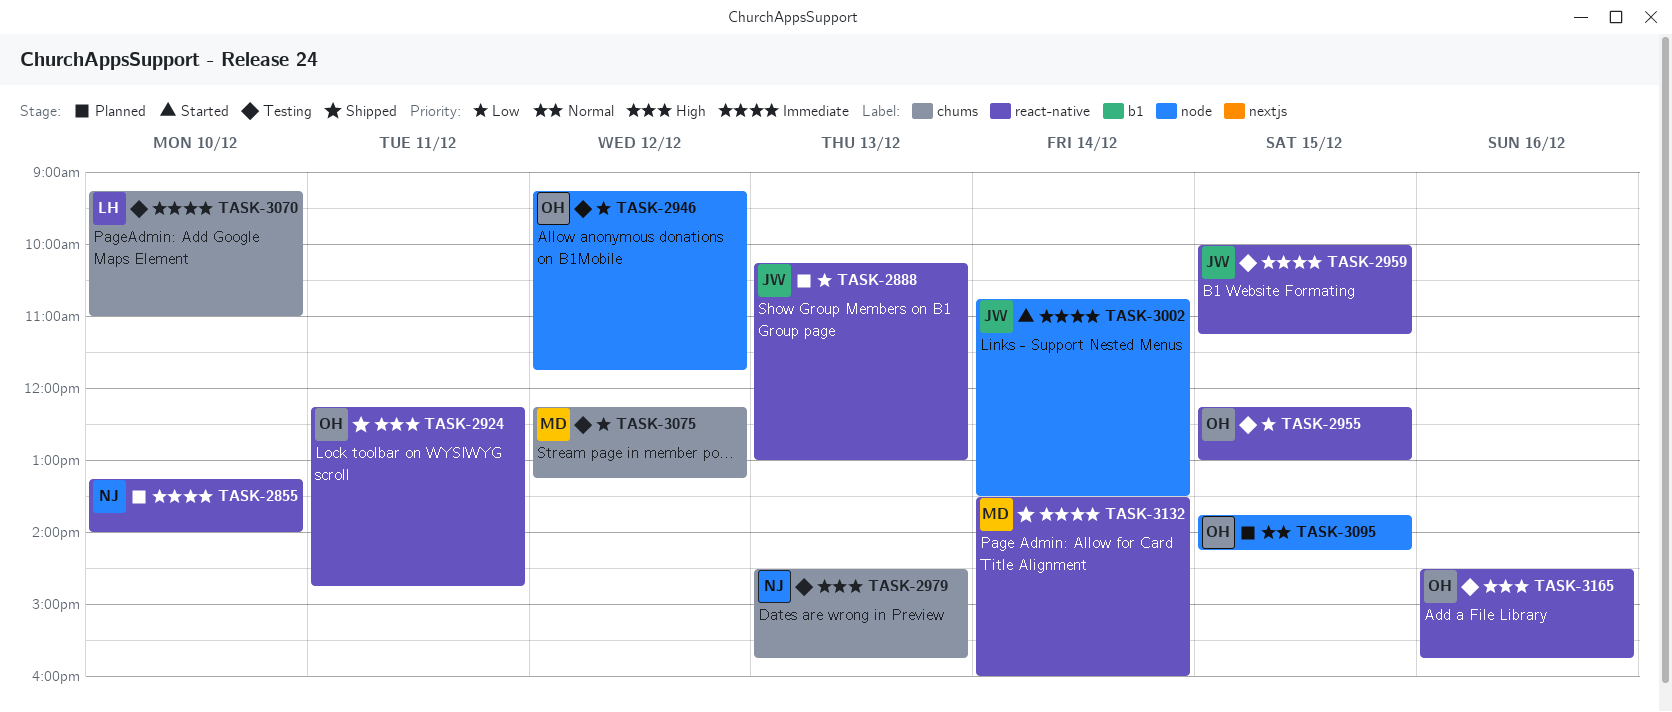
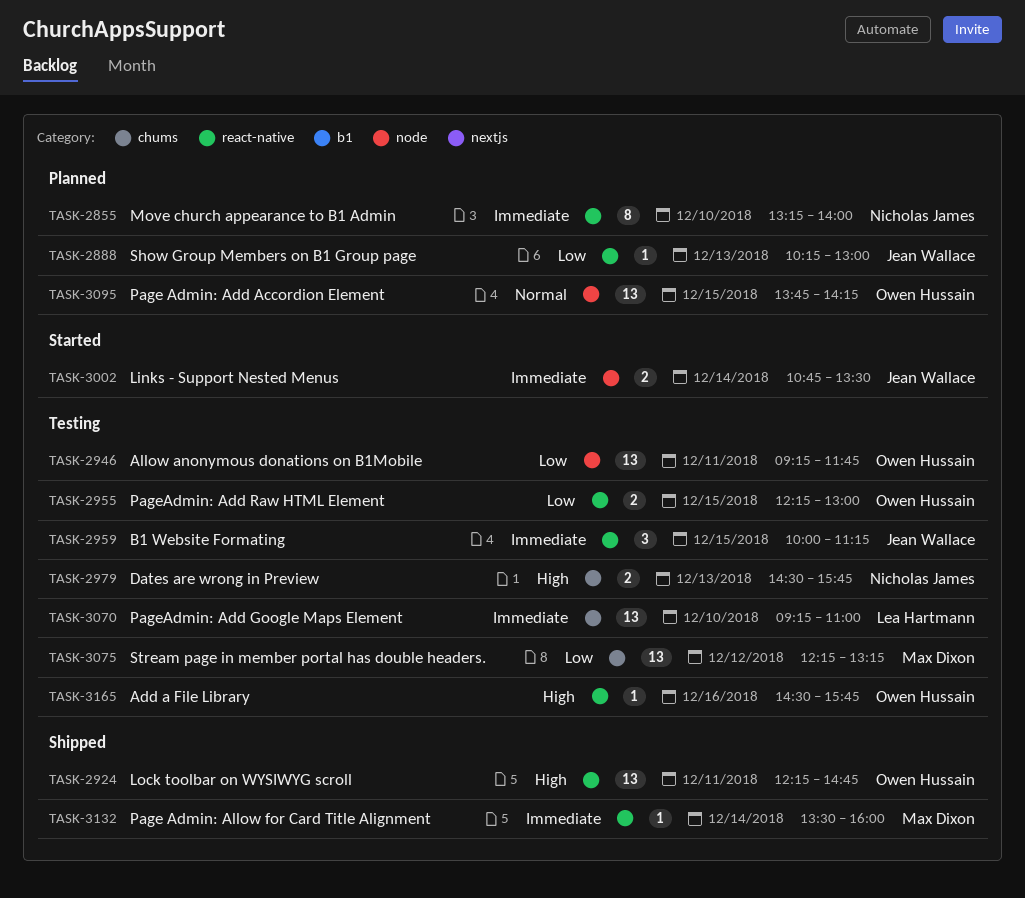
TASK-2946, day: Dec 12 -> Dec 11

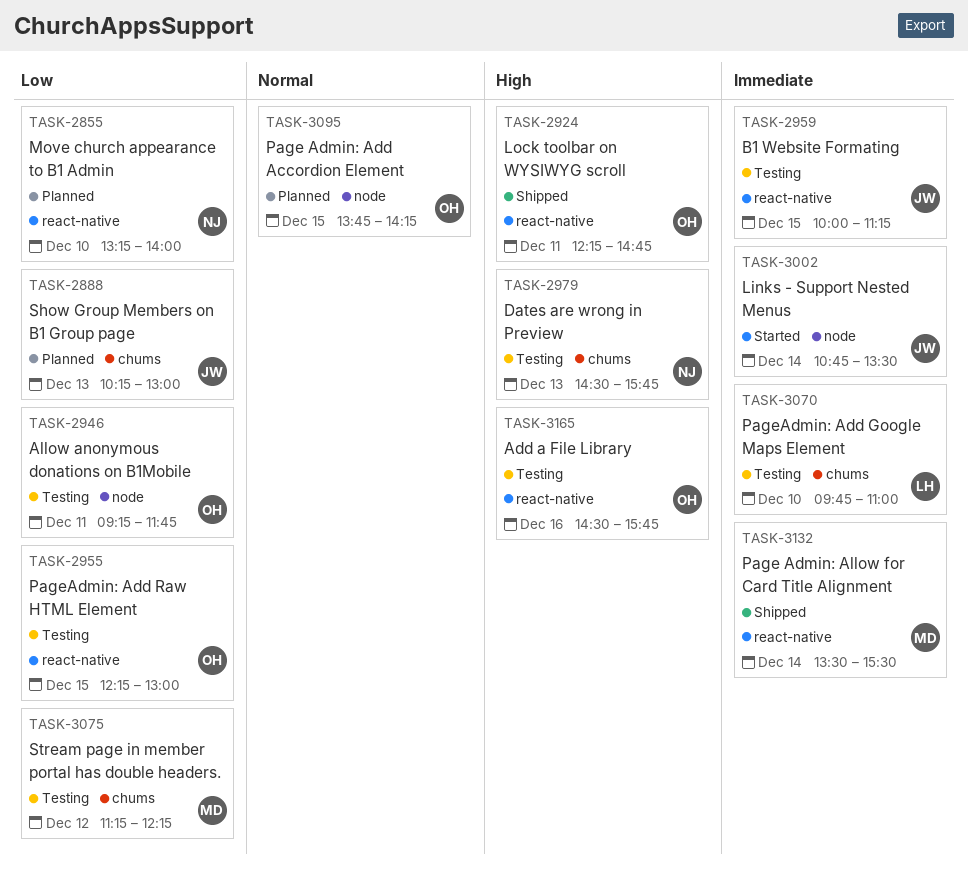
TASK-2855, priority: Immediate -> Low
TASK-2888, label: react-native -> chums
TASK-3070, begins: 09:15 -> 09:45
TASK-3075, begins: 12:15 -> 11:15
TASK-3075, ends: 13:15 -> 12:15
TASK-3132, ends: 16:00 -> 15:30

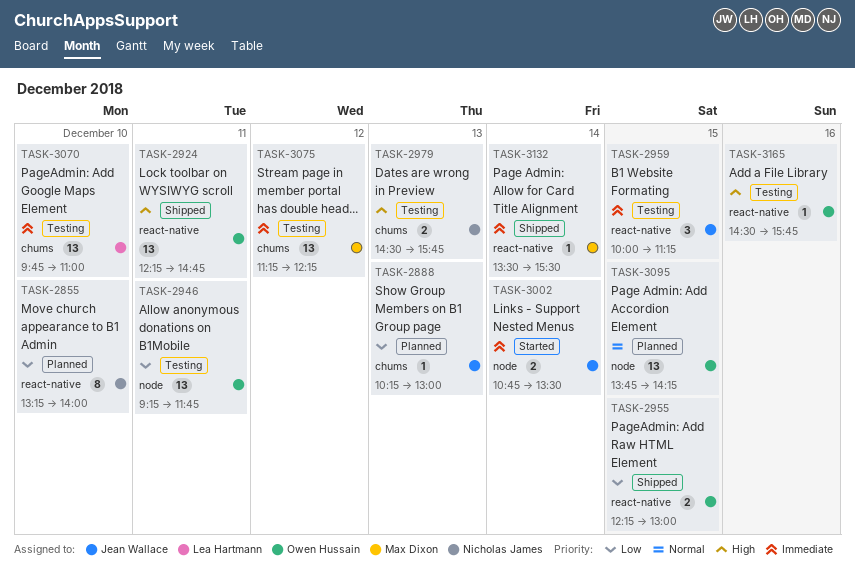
TASK-2955, status: Testing -> Shipped
TASK-3075, priority: Low -> Immediate

